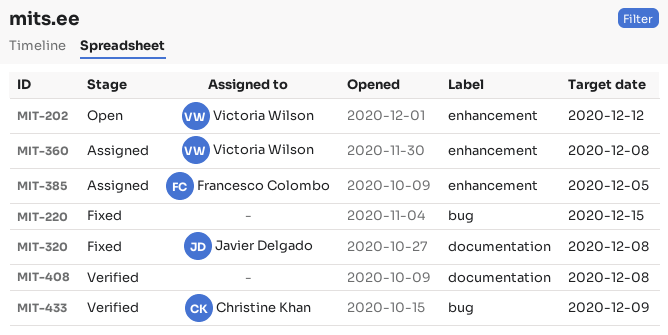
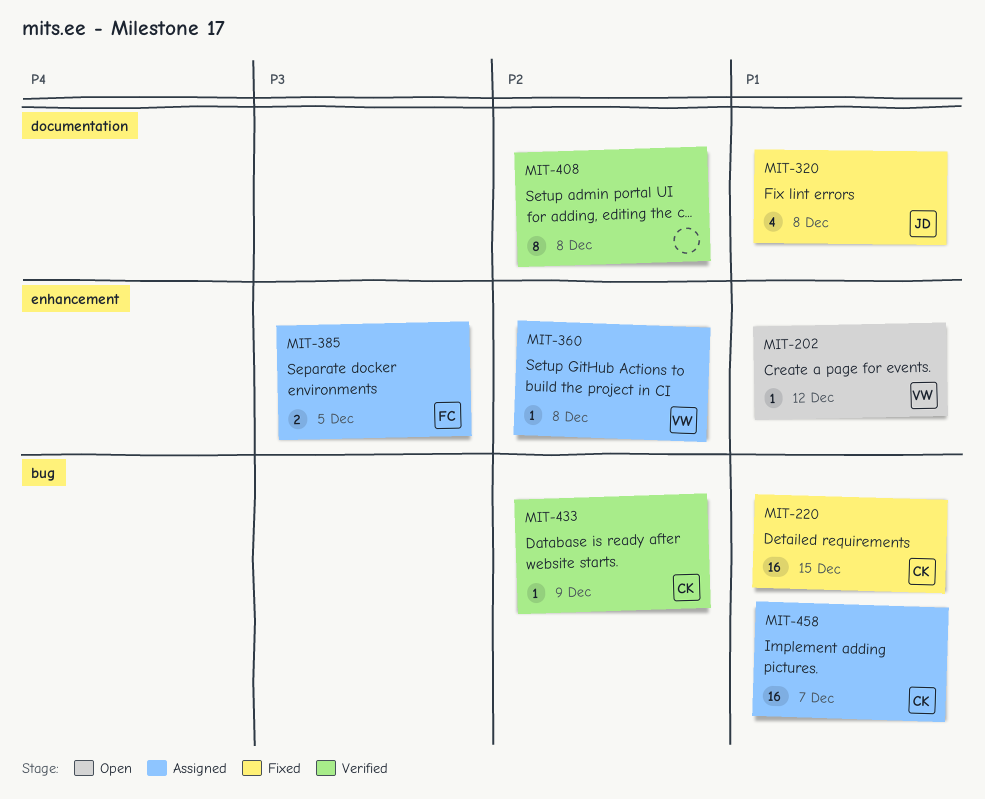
MIT-220, owner: none -> Christine Khan
MIT-458: none -> present

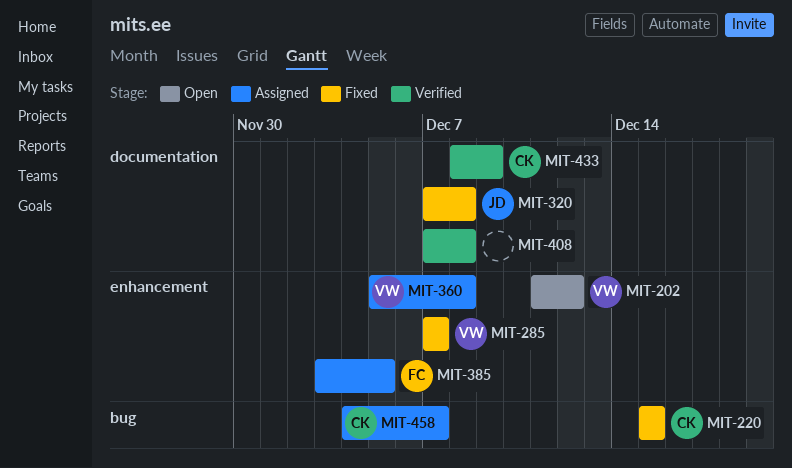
MIT-285: none -> present
MIT-433, label: bug -> documentation

